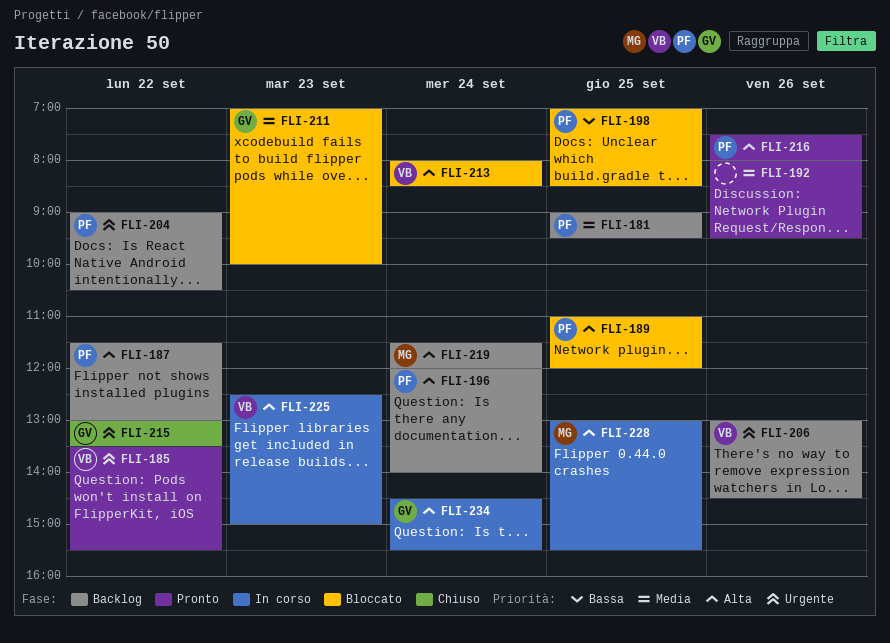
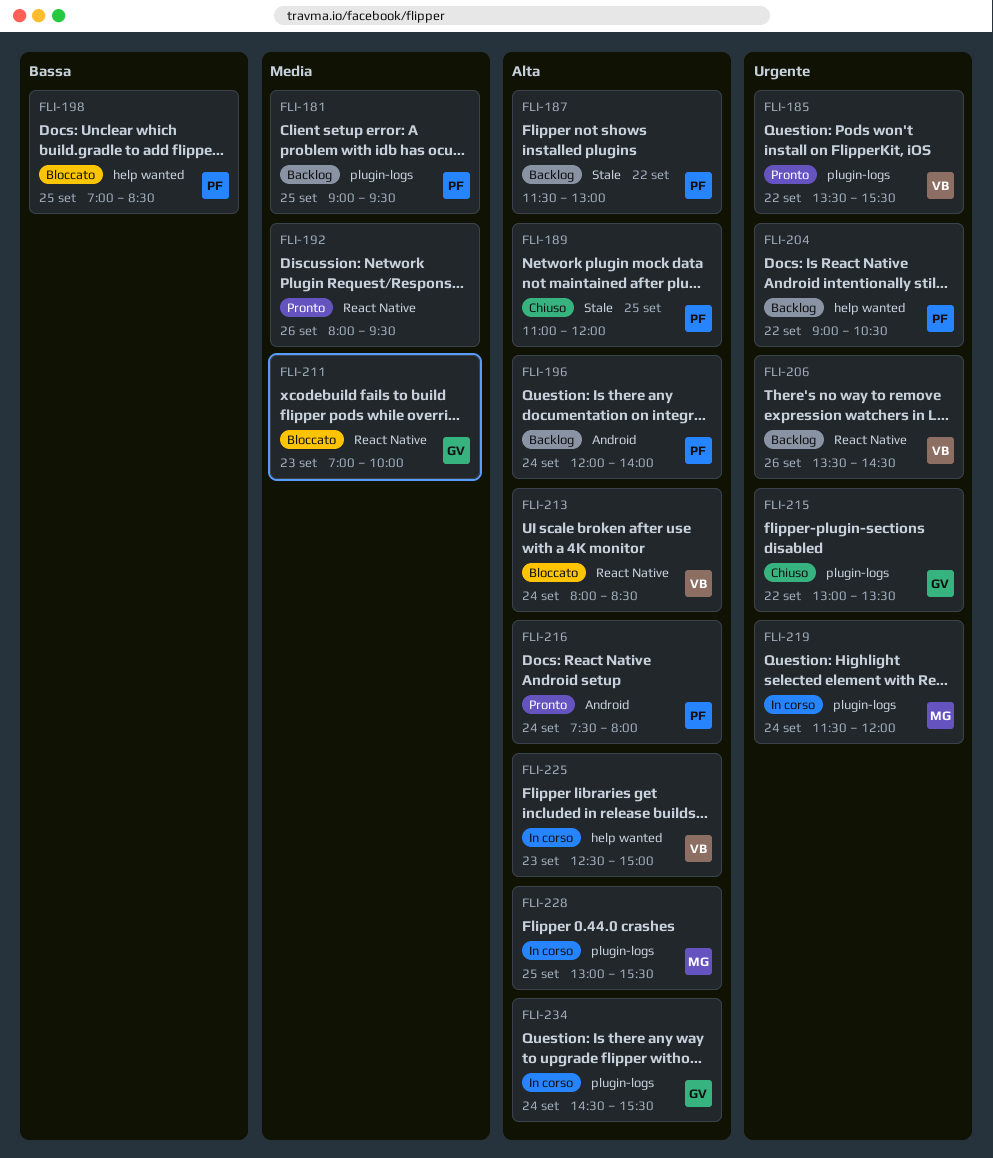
FLI-189, status: Bloccato -> Chiuso
FLI-206, begins: 13:00 -> 13:30
FLI-216, day: Sep 26 -> Sep 24
FLI-219, status: Backlog -> In corso
FLI-219, priority: Alta -> Urgente

